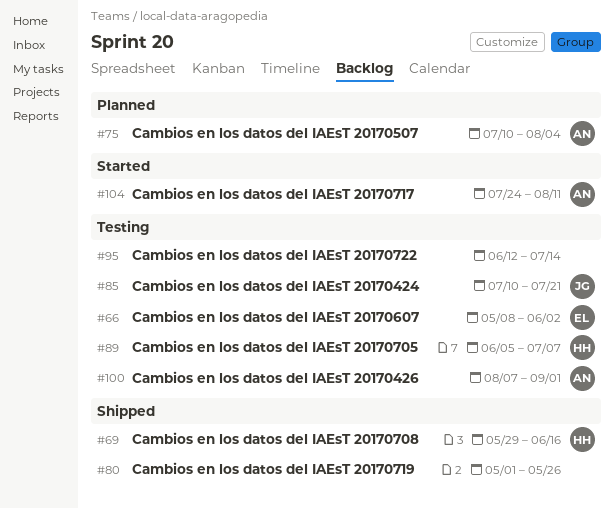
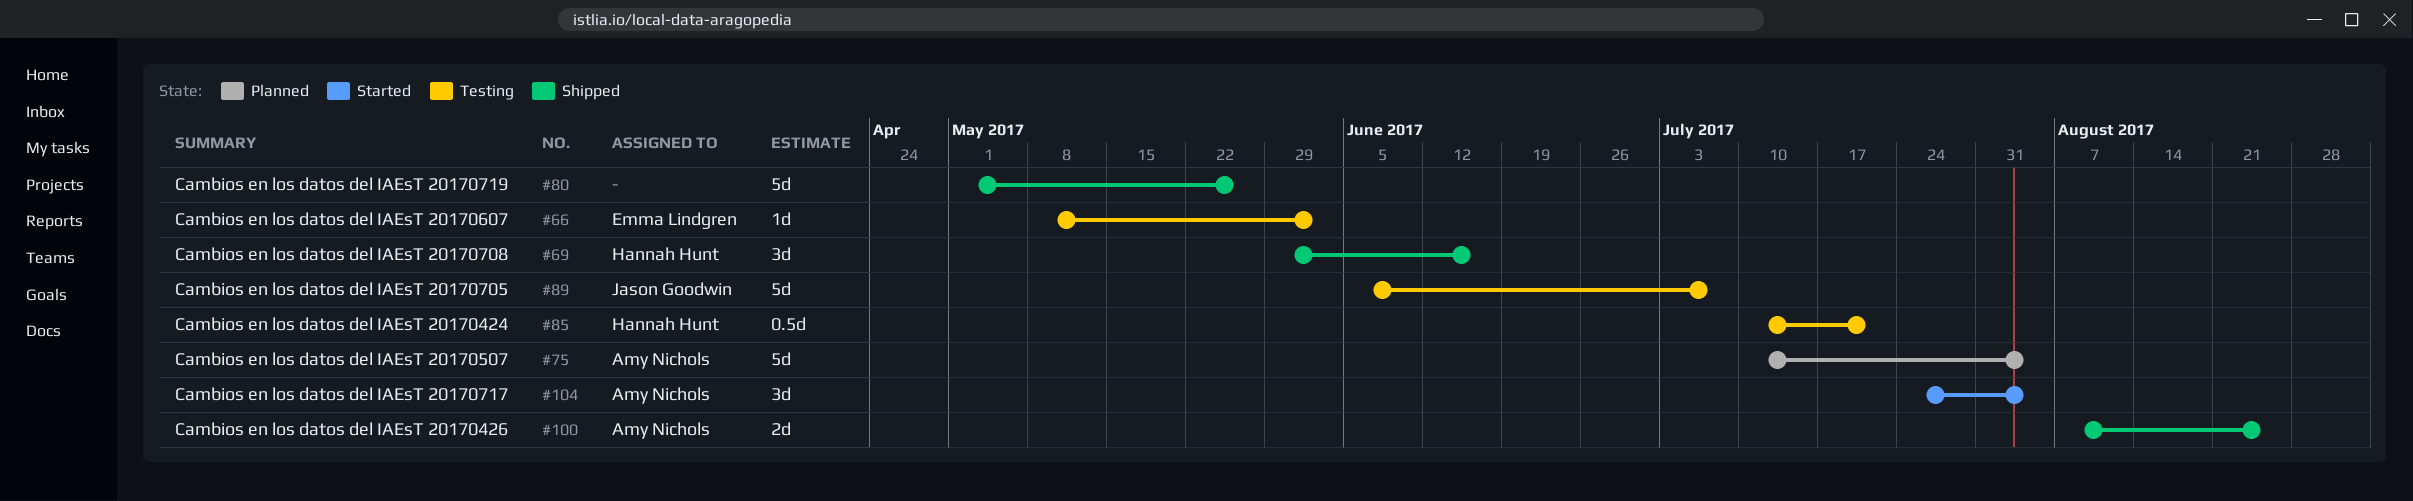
#85, owner: Jason Goodwin -> Hannah Hunt
#89, owner: Hannah Hunt -> Jason Goodwin
#95: present -> none
#100, status: Testing -> Shipped
#100, due: Sep 1 -> Aug 25
#104, due: Aug 11 -> Aug 4

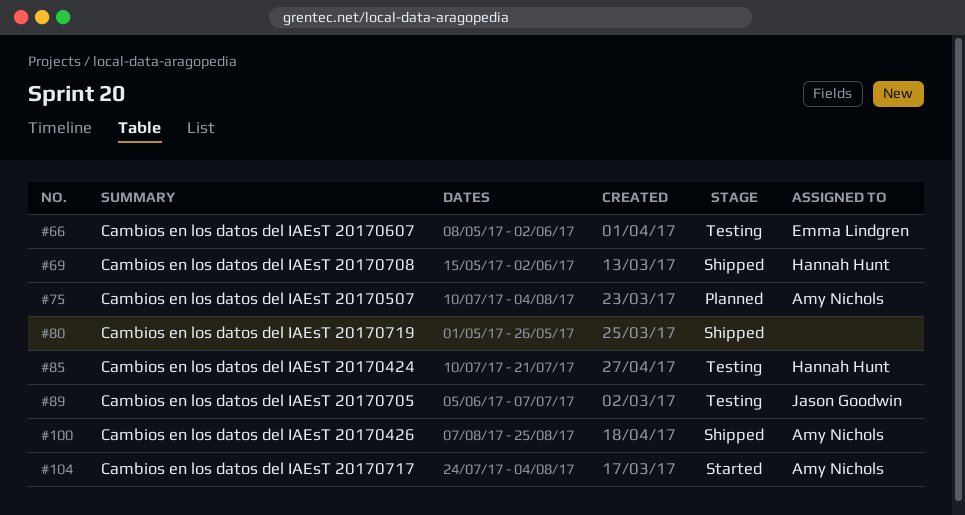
#69, start: May 29 -> May 15
#69, due: Jun 16 -> Jun 2

